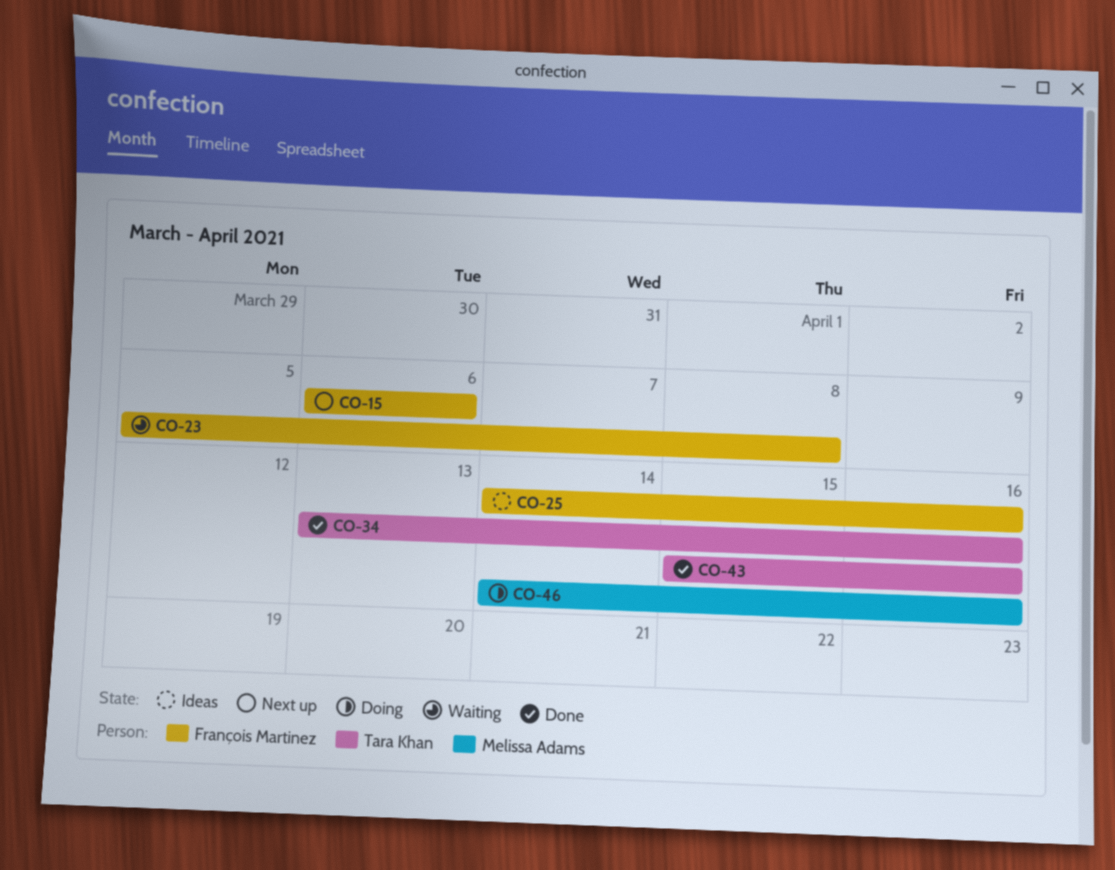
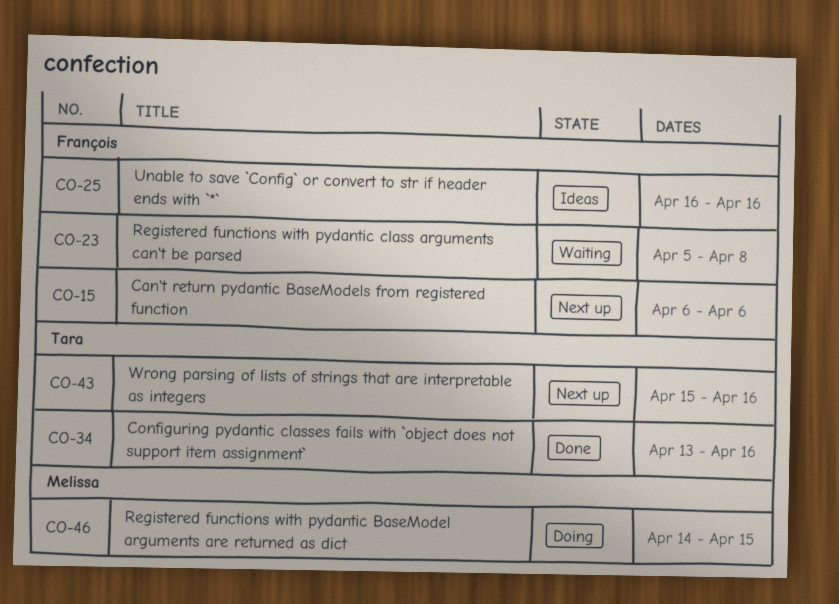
CO-25, start: Apr 14 -> Apr 16
CO-43, status: Done -> Next up
CO-46, due: Apr 16 -> Apr 15

